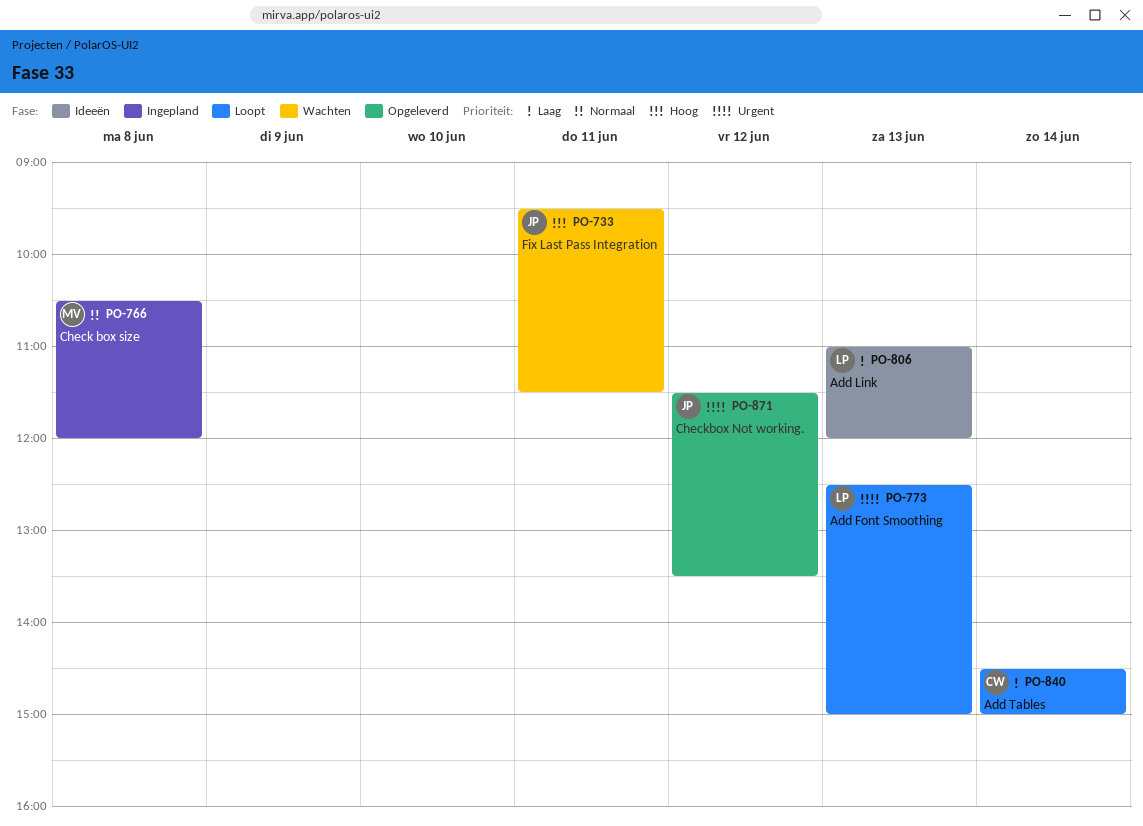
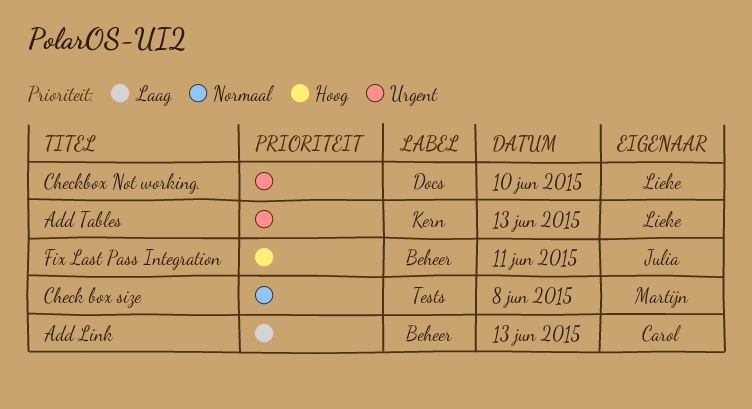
Add Font Smoothing: present -> none
Add Link, owner: Lieke -> Carol
Add Tables, owner: Carol -> Lieke
Add Tables, priority: Laag -> Urgent
Add Tables, day: Jun 14 -> Jun 13
Checkbox Not working., owner: Julia -> Lieke
Checkbox Not working., day: Jun 12 -> Jun 10

